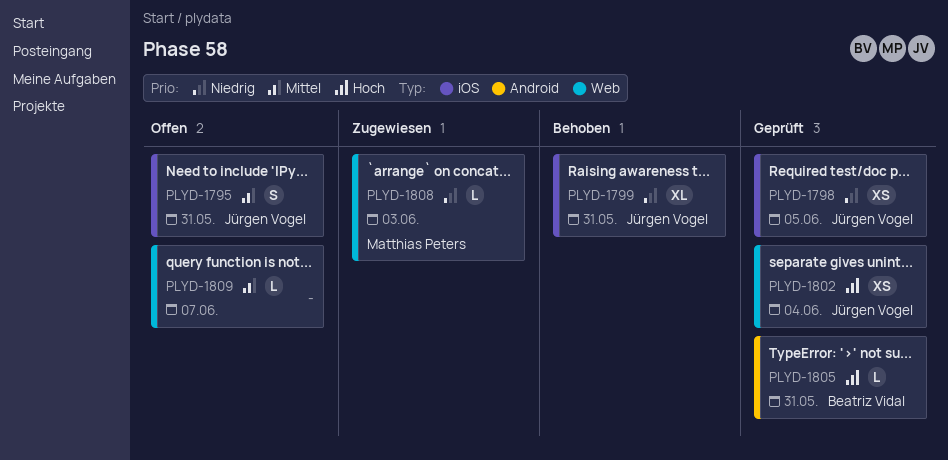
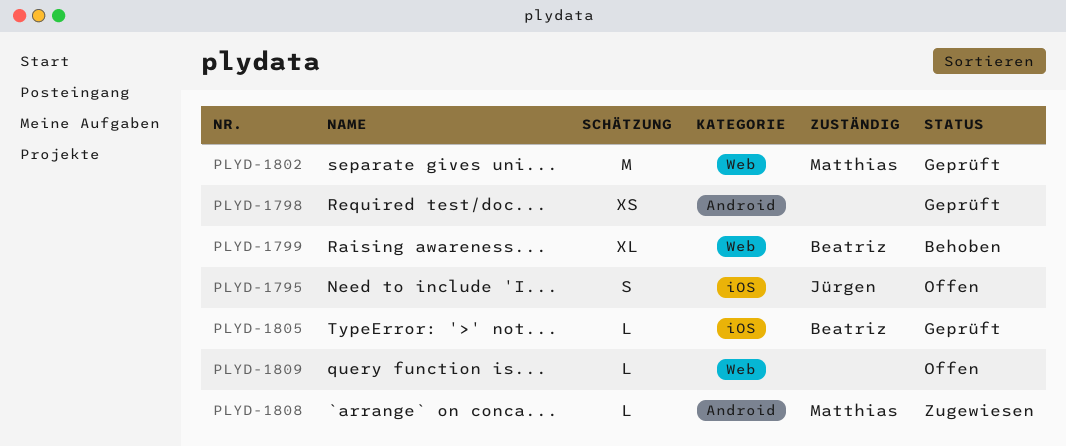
PLYD-1798, owner: Jürgen Vogel -> none
PLYD-1798, label: iOS -> Android
PLYD-1799, owner: Jürgen Vogel -> Beatriz Vidal
PLYD-1799, label: iOS -> Web
PLYD-1802, owner: Jürgen Vogel -> Matthias Peters
PLYD-1802, estimate: XS -> M
PLYD-1805, label: Android -> iOS
PLYD-1808, label: Web -> Android

